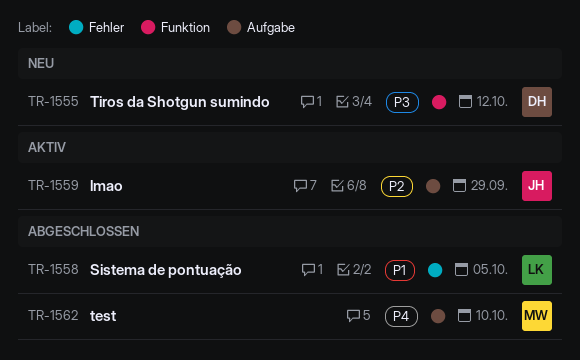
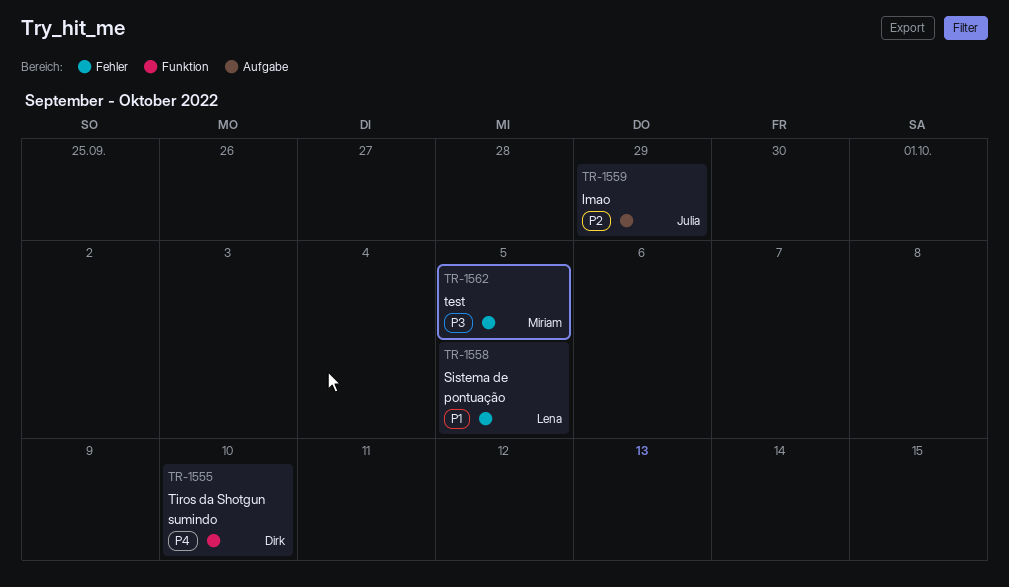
TR-1555, priority: P3 -> P4
TR-1555, due: Oct 12 -> Oct 10
TR-1562, priority: P4 -> P3
TR-1562, label: Aufgabe -> Fehler
TR-1562, due: Oct 10 -> Oct 5

